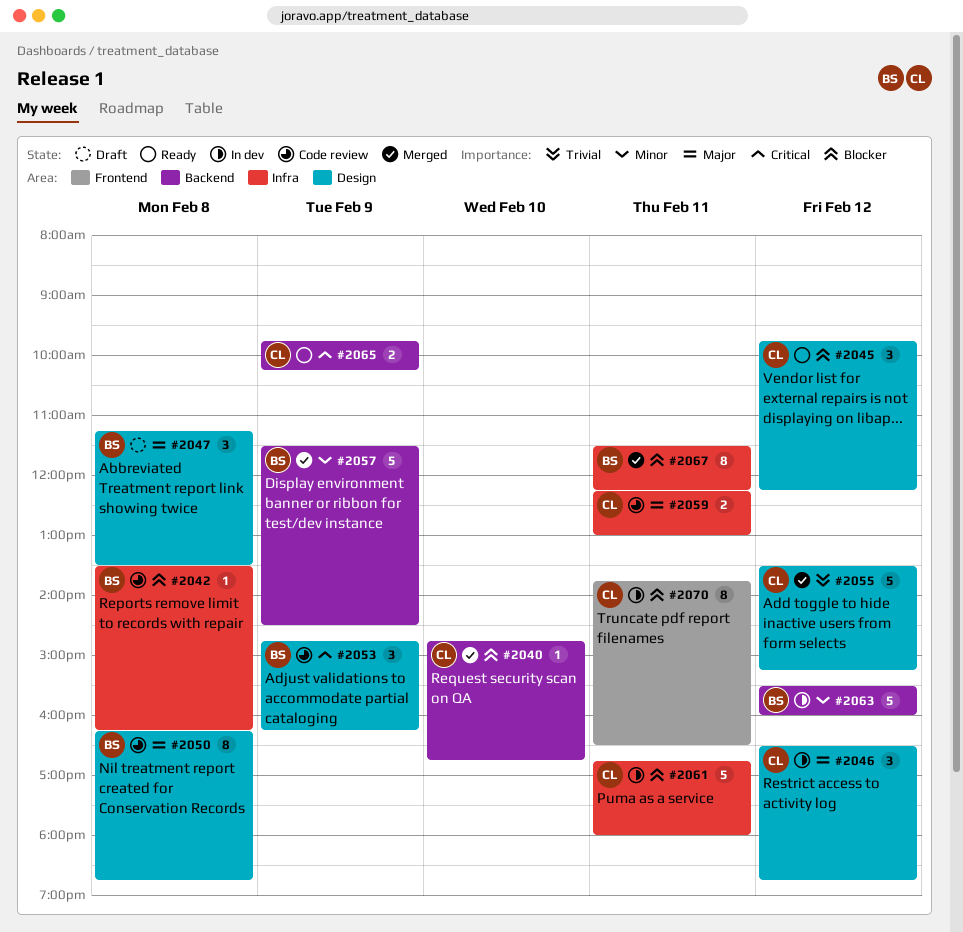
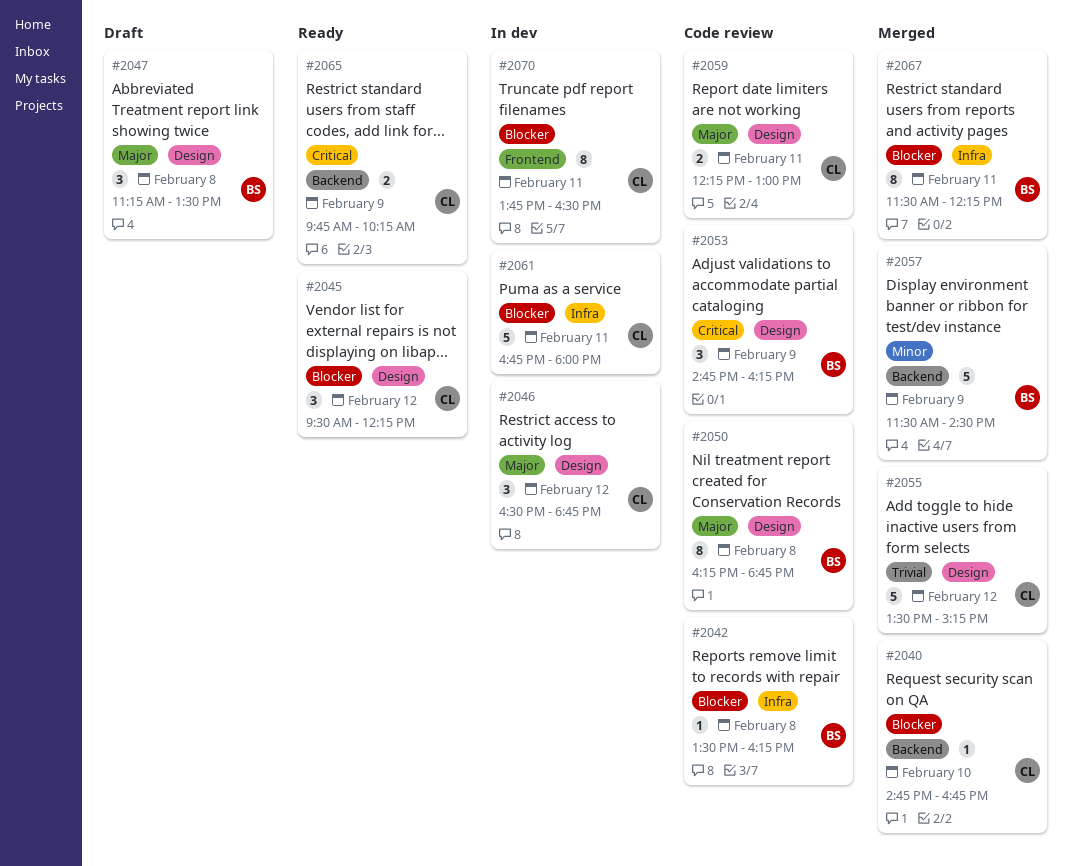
#2045, begins: 09:45 -> 09:30
#2059, label: Infra -> Design
#2063: present -> none

